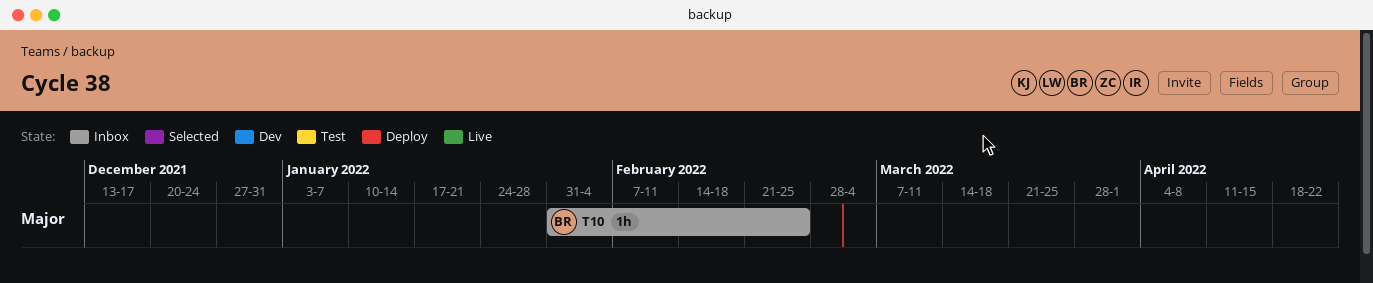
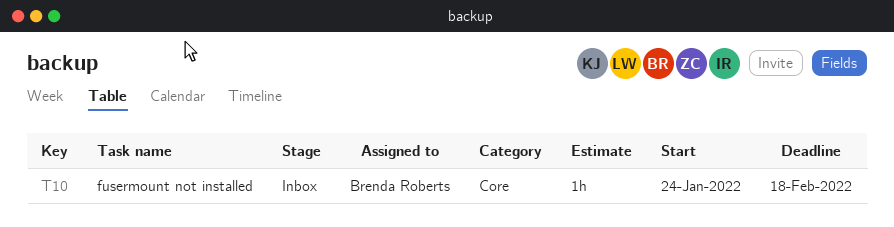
T10, start: Jan 31 -> Jan 24
T10, due: Feb 25 -> Feb 18

